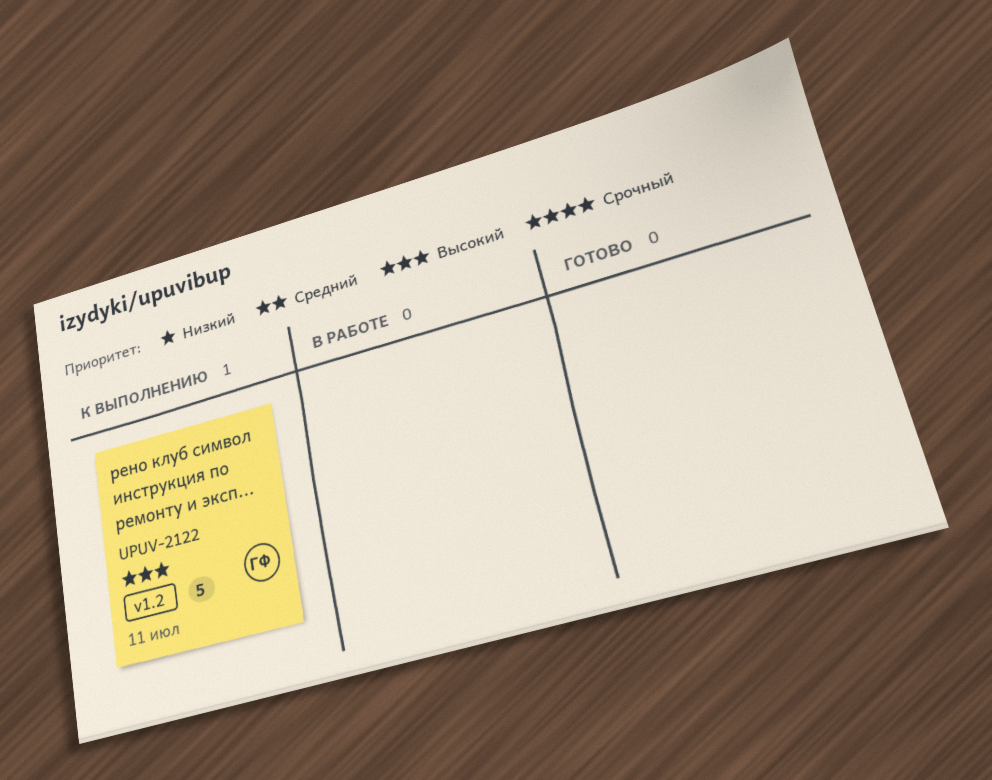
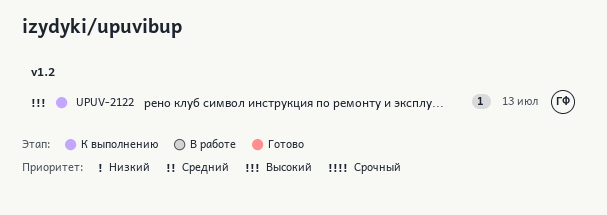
UPUV-2122, estimate: 5 -> 1
UPUV-2122, due: Jul 11 -> Jul 13

